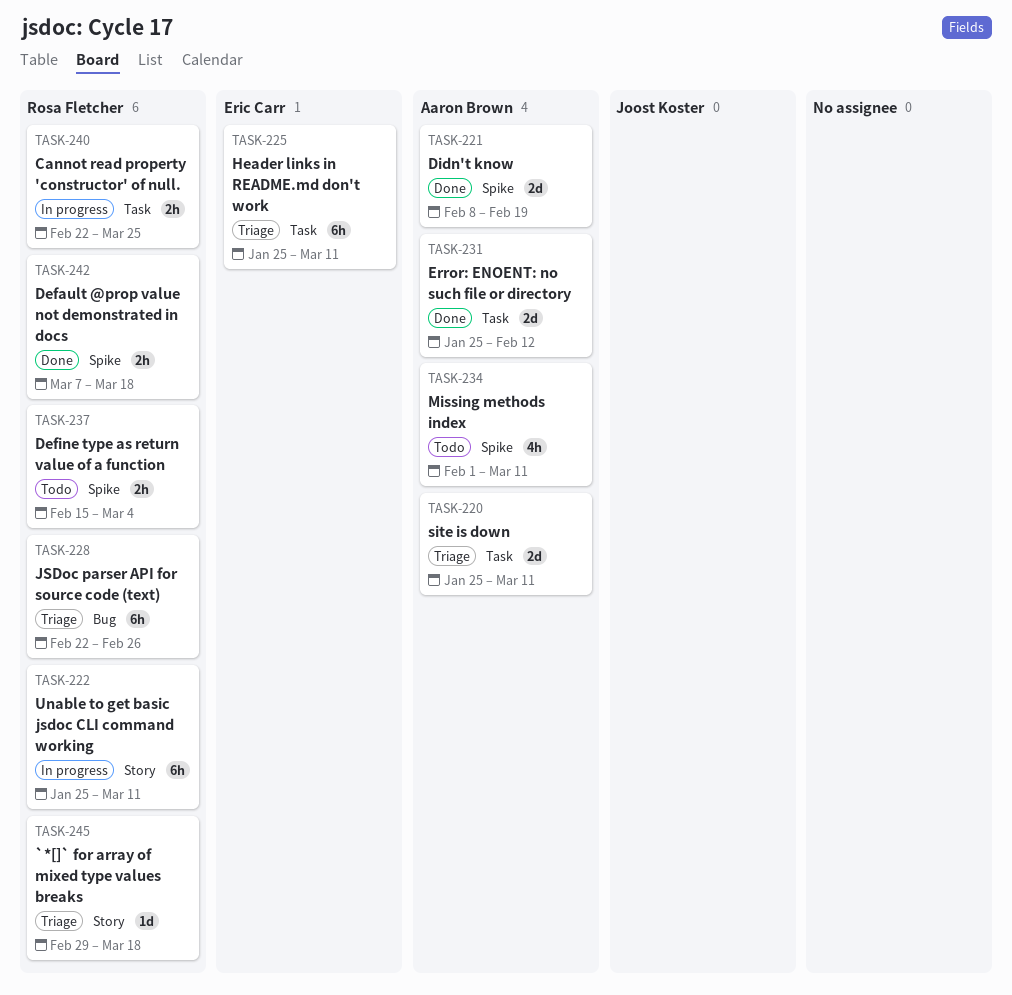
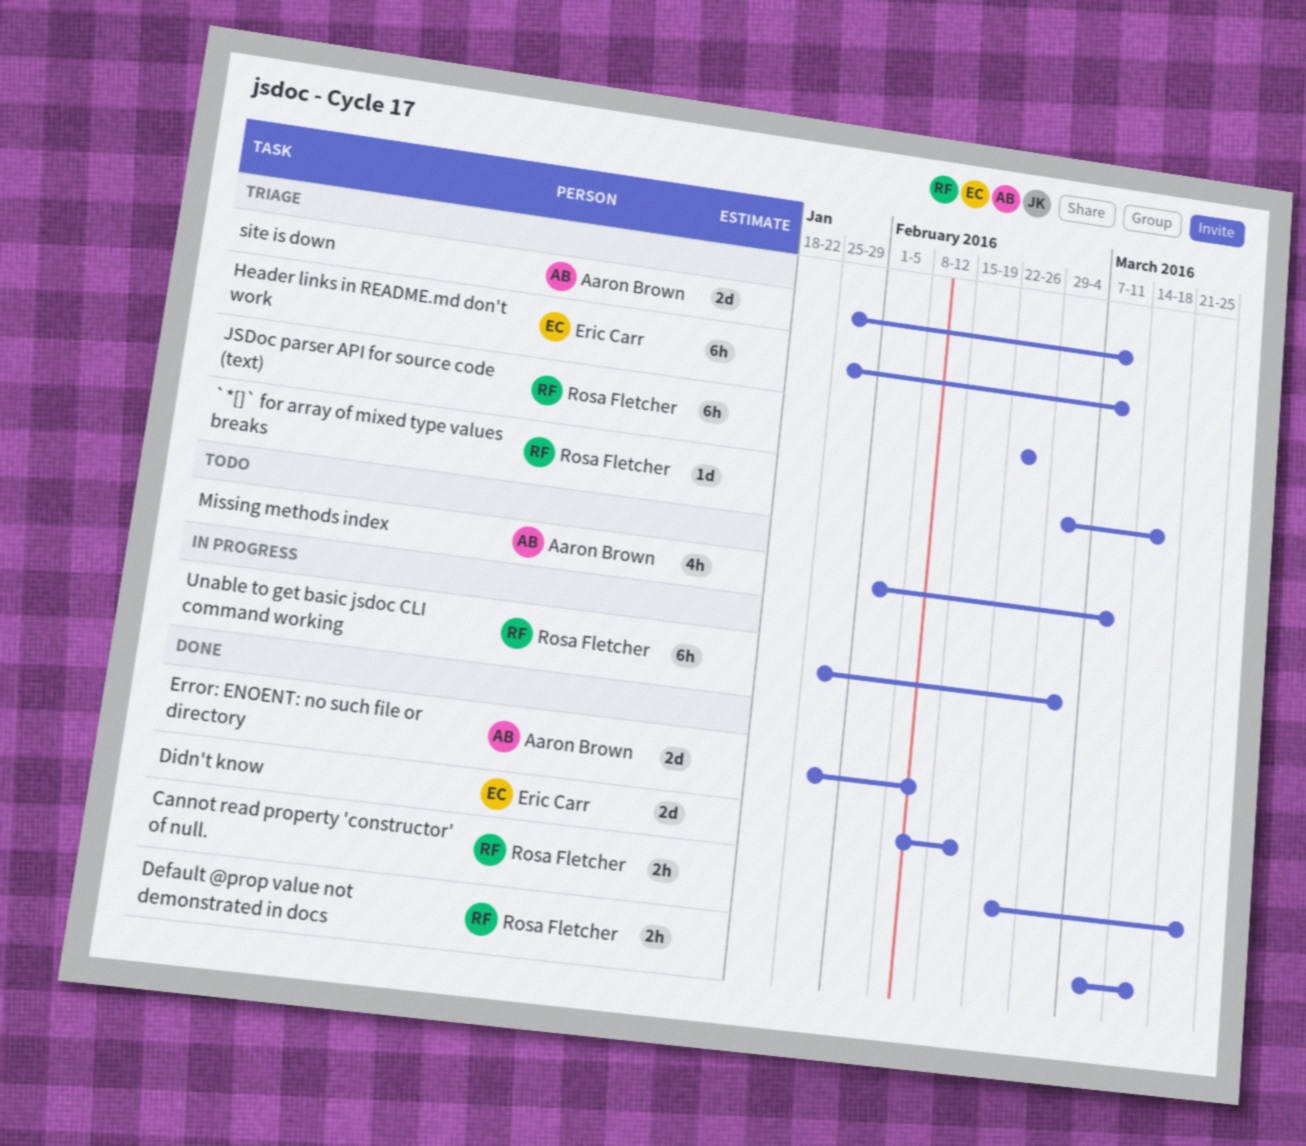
Cannot read property 'constructor' of null., status: In progress -> Done
Define type as return value of a function: present -> none
Didn't know, owner: Aaron Brown -> Eric Carr
Unable to get basic jsdoc CLI command working, due: Mar 11 -> Mar 4

